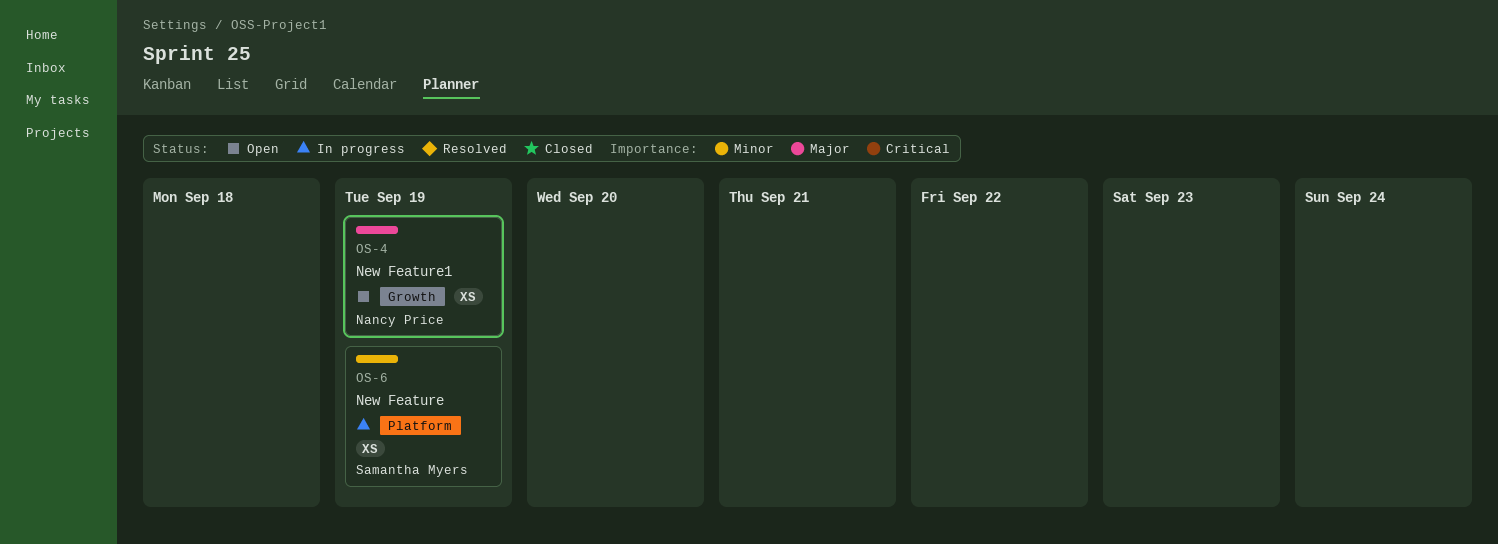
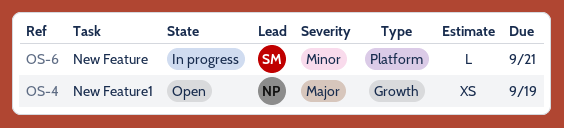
OS-6, estimate: XS -> L
OS-6, due: Sep 19 -> Sep 21

